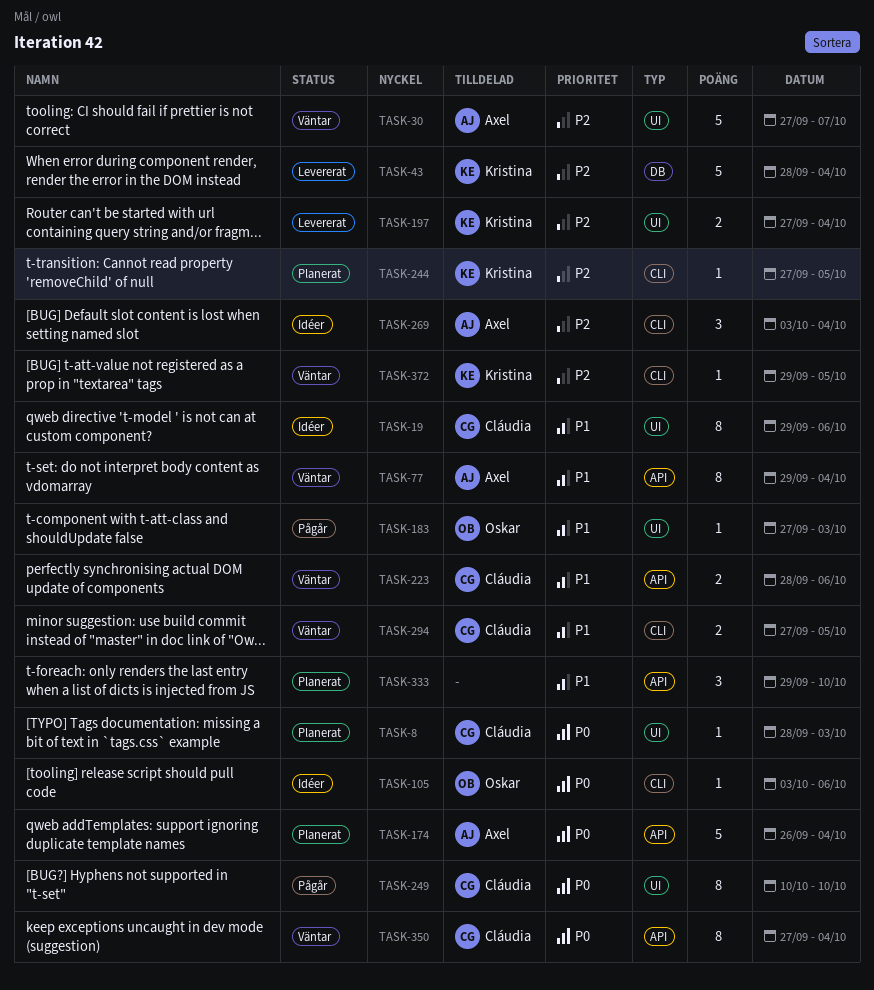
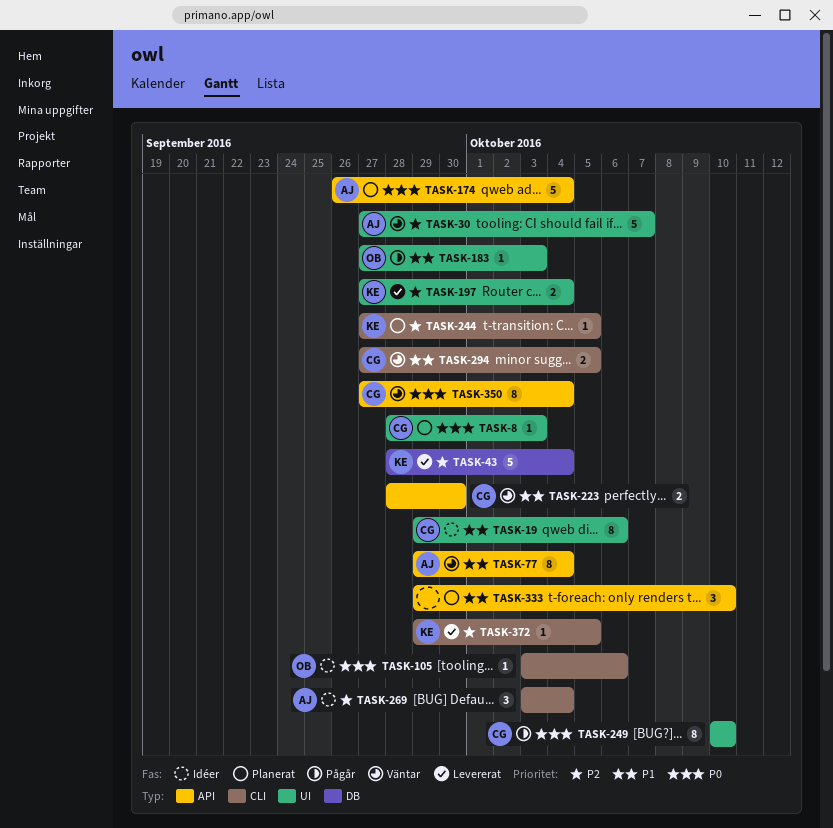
TASK-223, due: Oct 6 -> Sep 30
TASK-372, status: Väntar -> Levererat

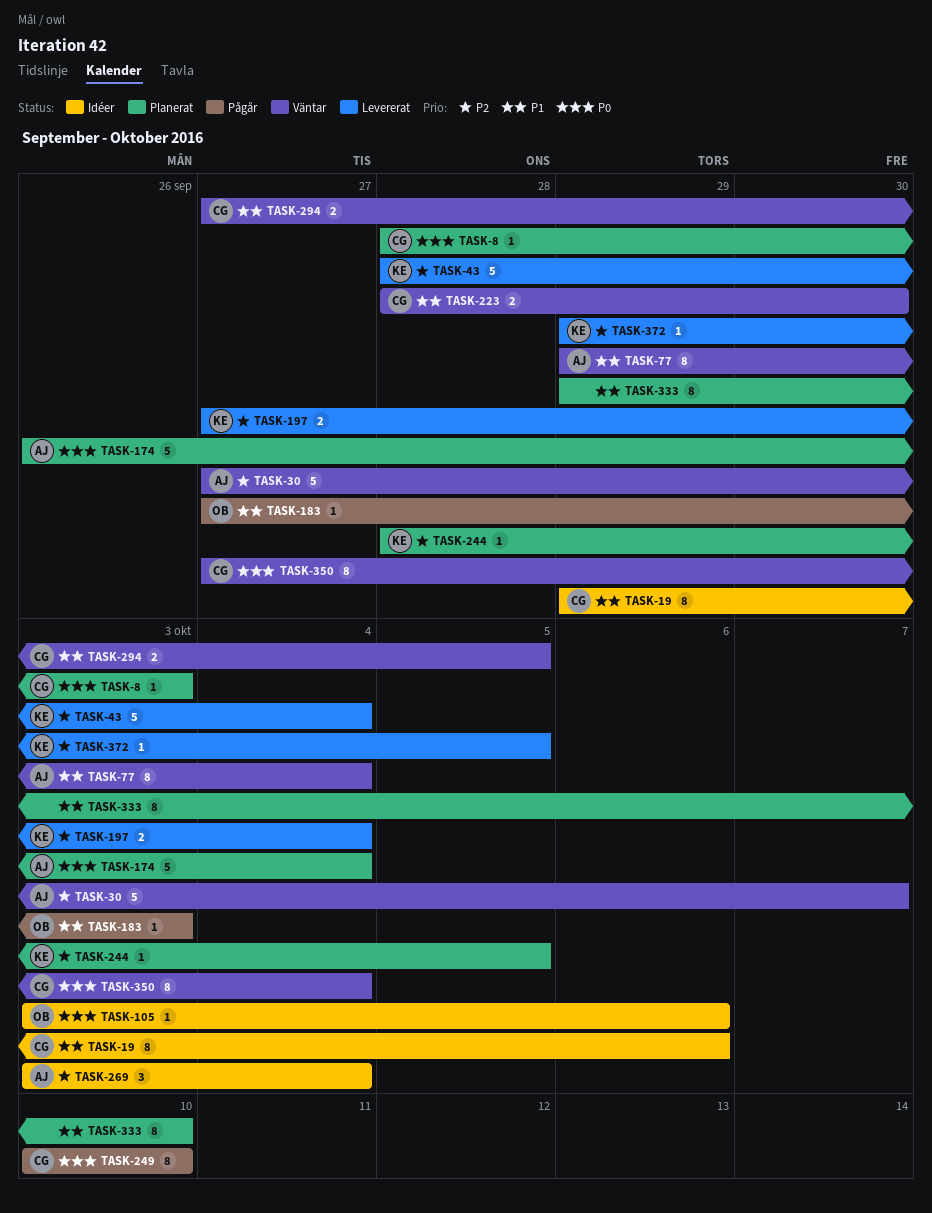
TASK-244, start: Sep 27 -> Sep 28
TASK-333, estimate: 3 -> 8

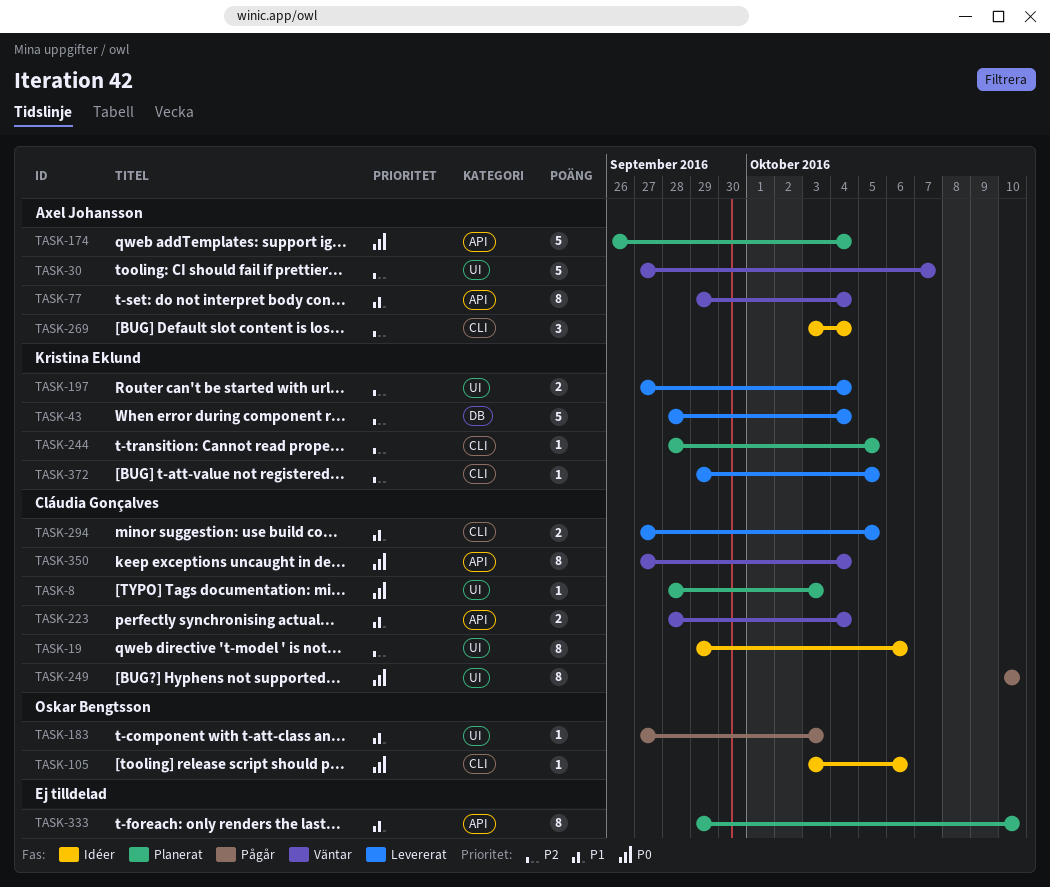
TASK-19, priority: P1 -> P2
TASK-223, due: Sep 30 -> Oct 4
TASK-294, status: Väntar -> Levererat

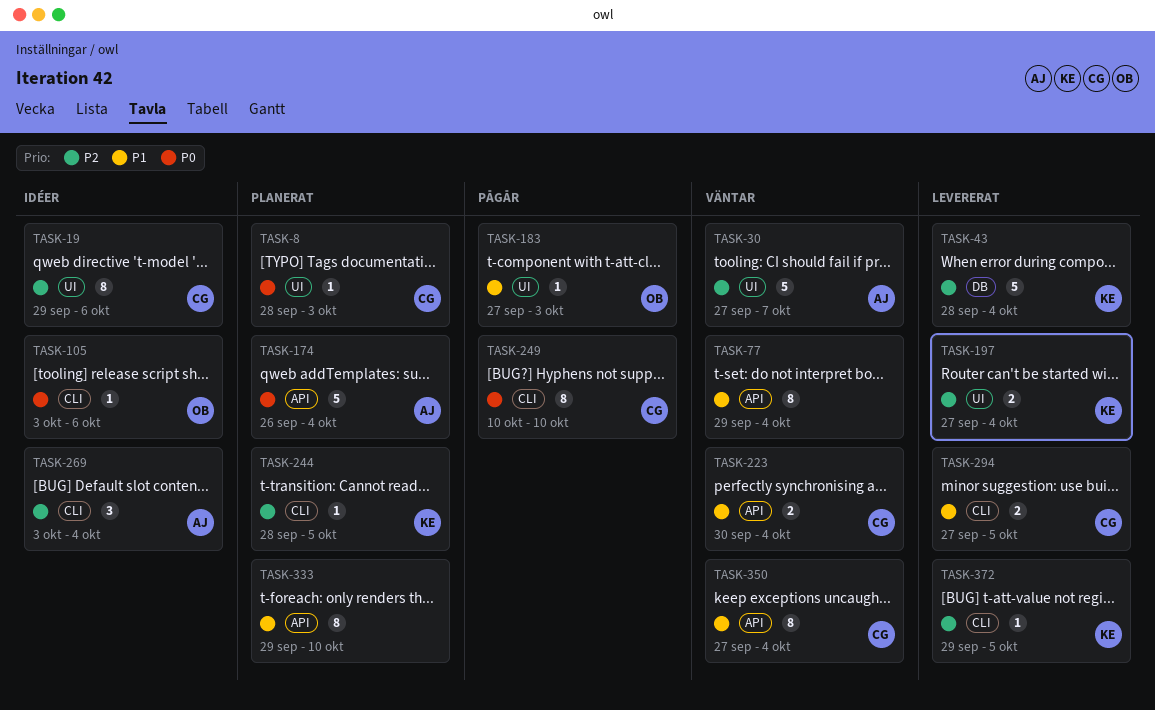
TASK-77, owner: Axel Johansson -> none
TASK-223, start: Sep 28 -> Sep 30
TASK-249, label: UI -> CLI
TASK-350, priority: P0 -> P1

